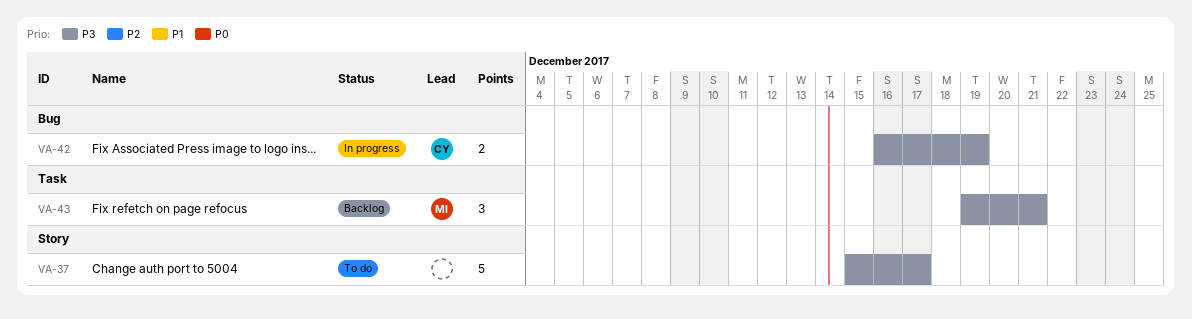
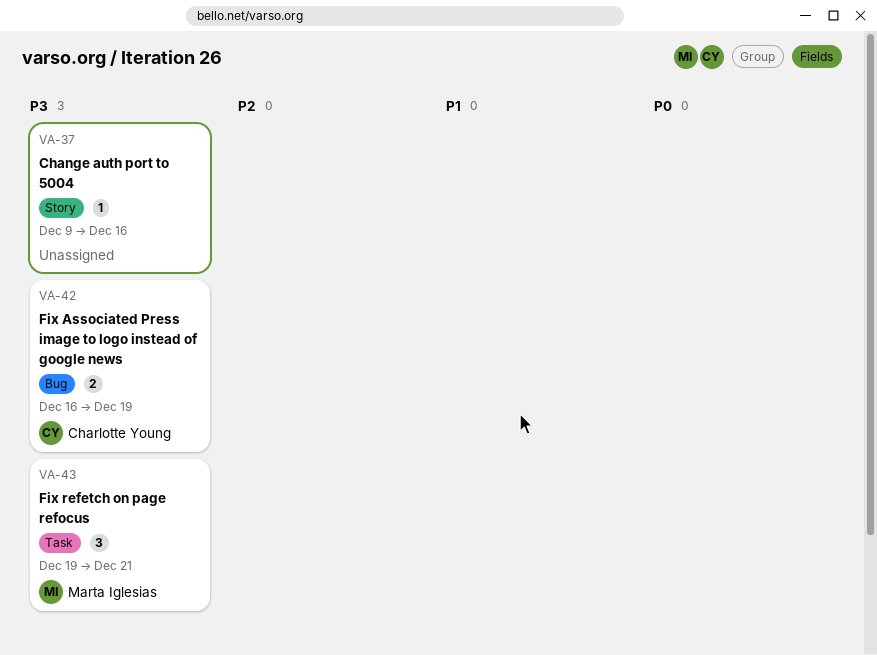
VA-37, estimate: 5 -> 1
VA-37, start: Dec 15 -> Dec 9
VA-37, due: Dec 17 -> Dec 16

